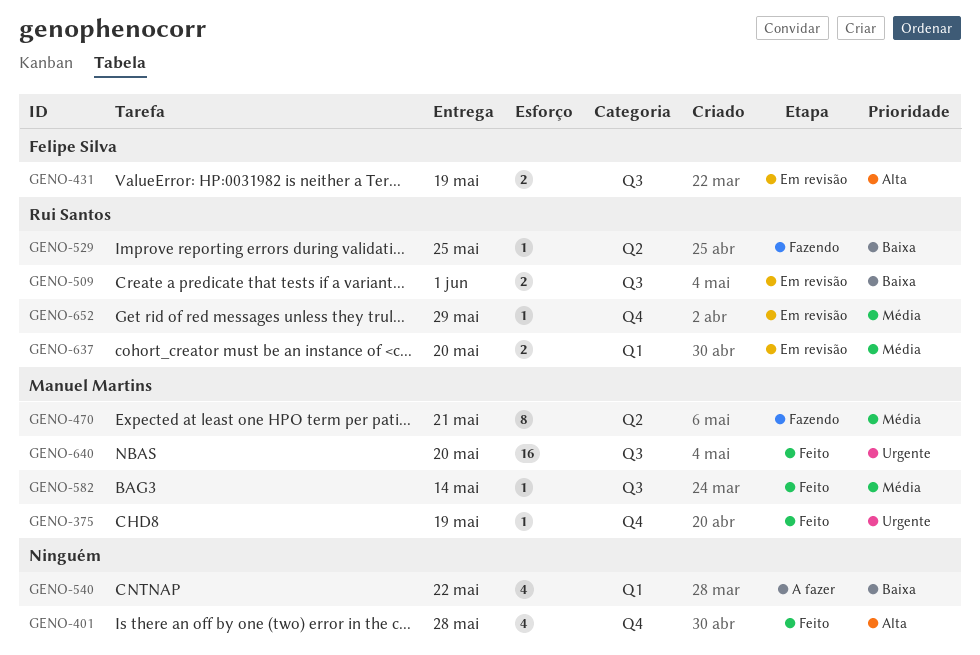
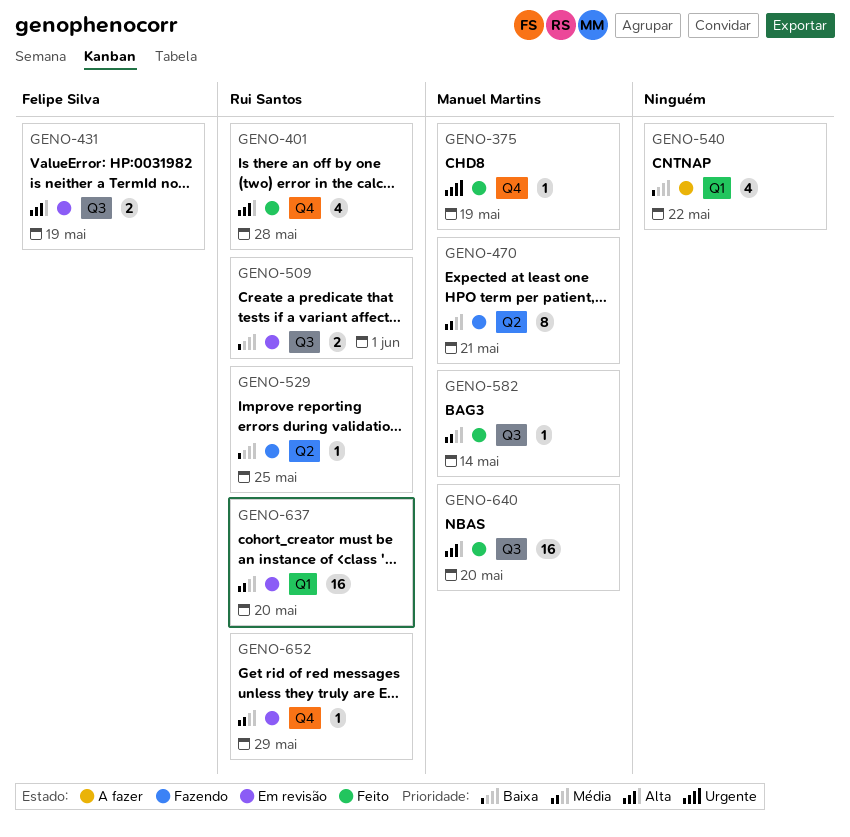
GENO-401, owner: none -> Rui Santos
GENO-637, estimate: 2 -> 16
GENO-640, priority: Urgente -> Alta

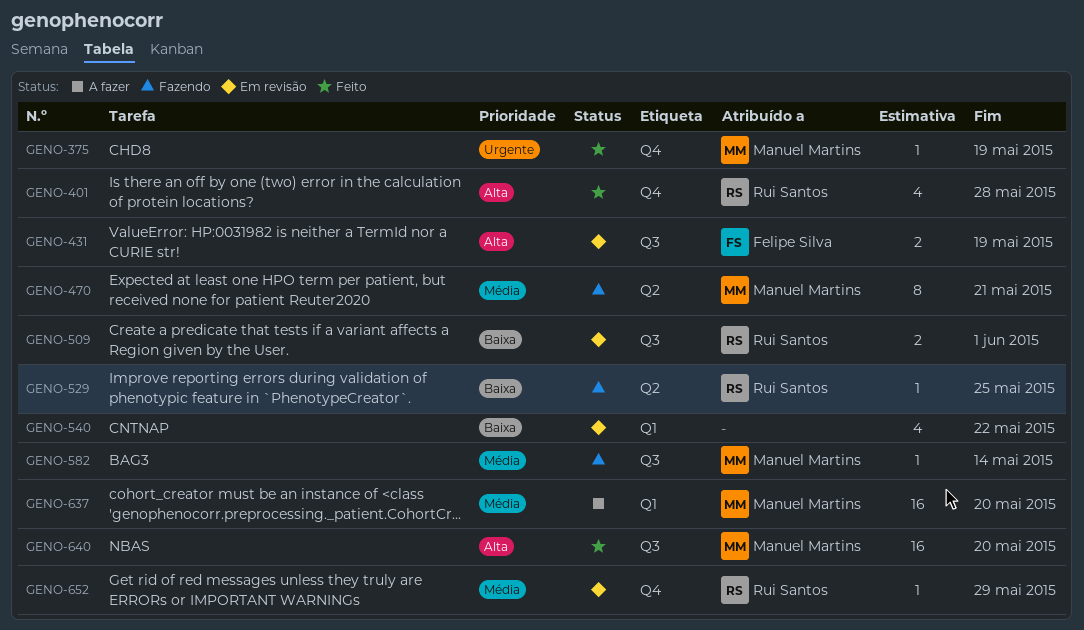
GENO-540, status: A fazer -> Em revisão
GENO-582, status: Feito -> Fazendo
GENO-637, status: Em revisão -> A fazer
GENO-637, owner: Rui Santos -> Manuel Martins

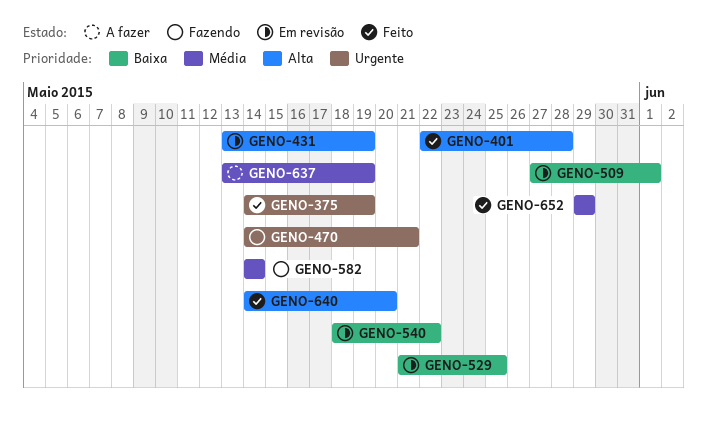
GENO-470, priority: Média -> Urgente
GENO-529, status: Fazendo -> Em revisão
GENO-637, due: May 20 -> May 19
GENO-652, status: Em revisão -> Feito

